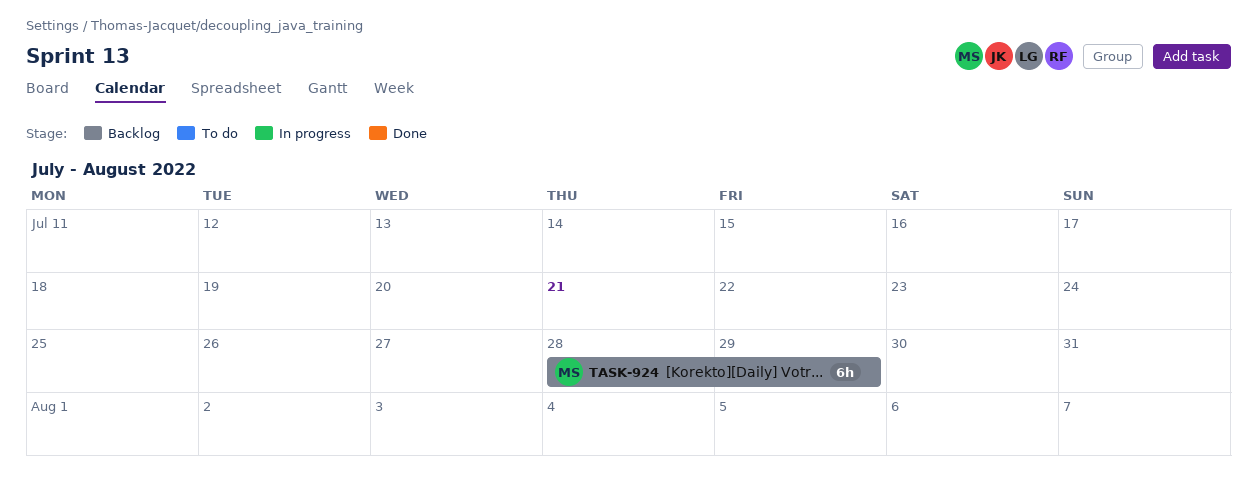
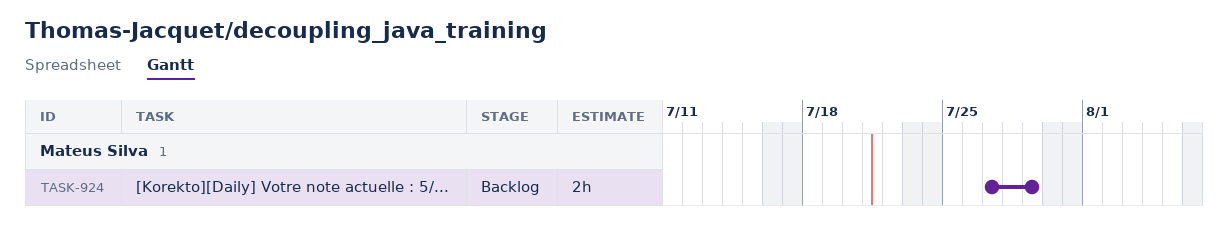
TASK-924, estimate: 6h -> 2h
TASK-924, start: Jul 28 -> Jul 27

